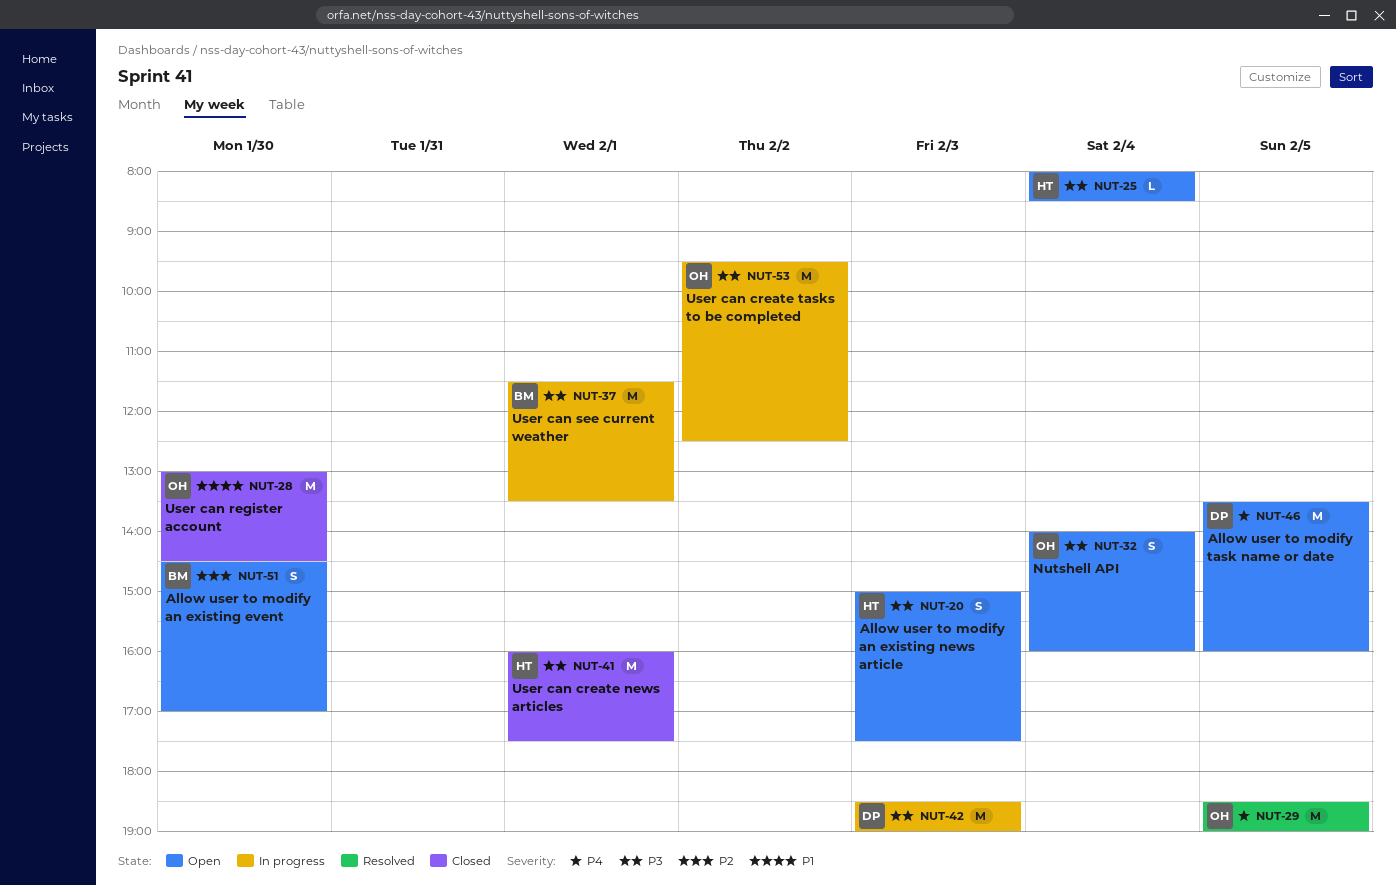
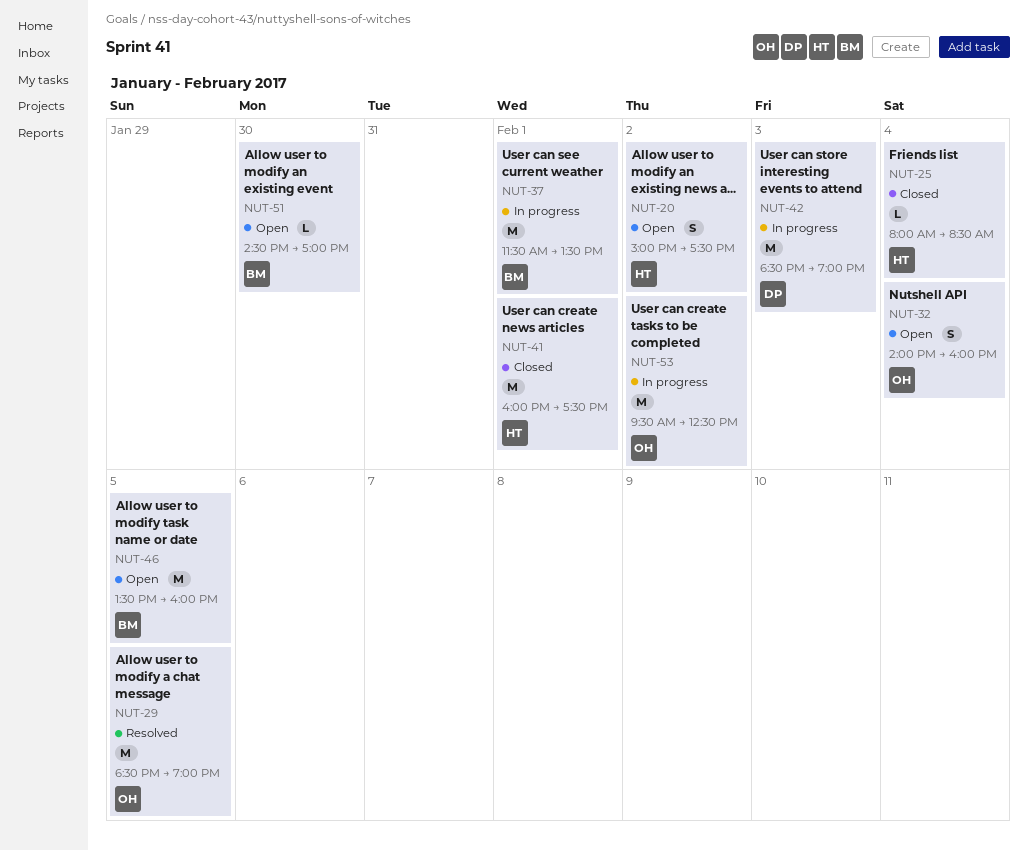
NUT-20, day: Feb 3 -> Feb 2
NUT-25, status: Open -> Closed
NUT-28: present -> none
NUT-46, owner: DP -> BM
NUT-51, estimate: S -> L

